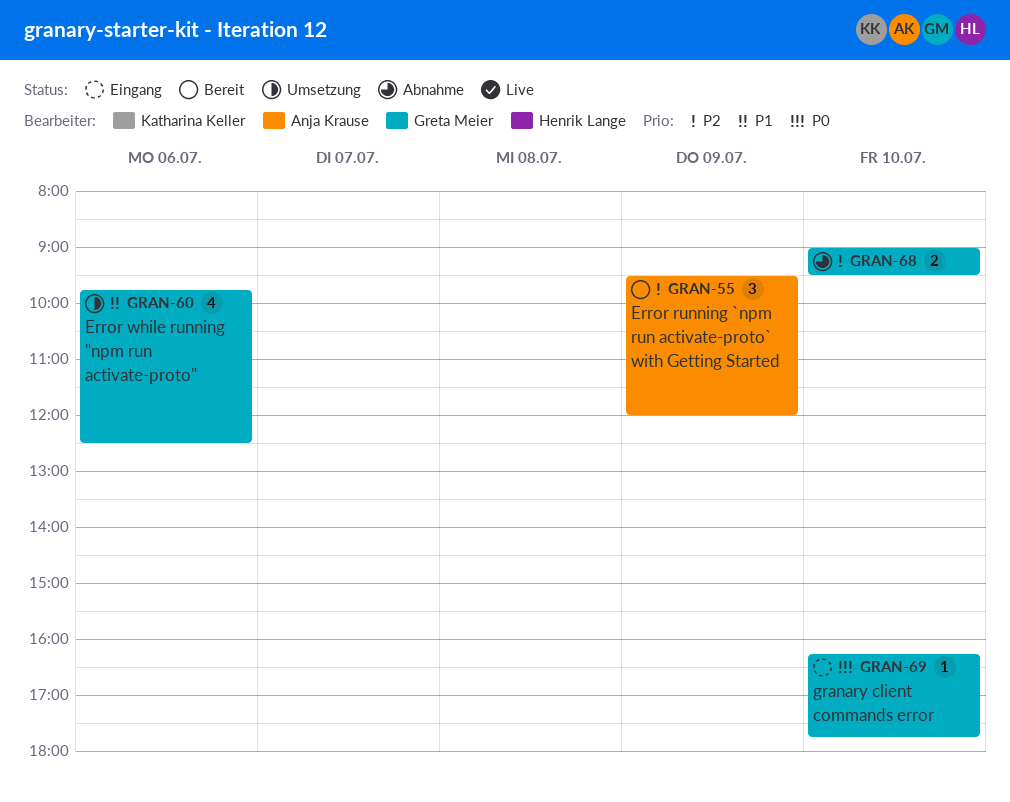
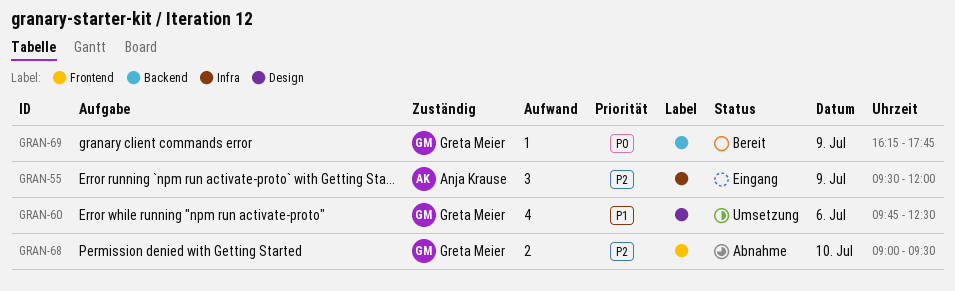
GRAN-55, status: Bereit -> Eingang
GRAN-69, status: Eingang -> Bereit
GRAN-69, day: Jul 10 -> Jul 9

